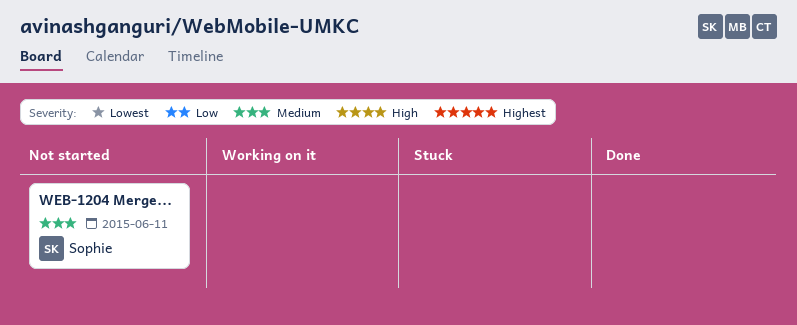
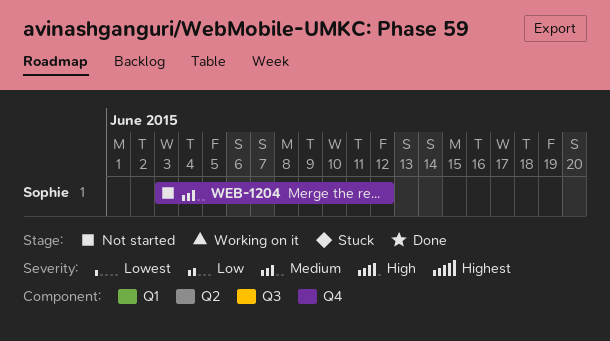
WEB-1204, due: Jun 11 -> Jun 12

